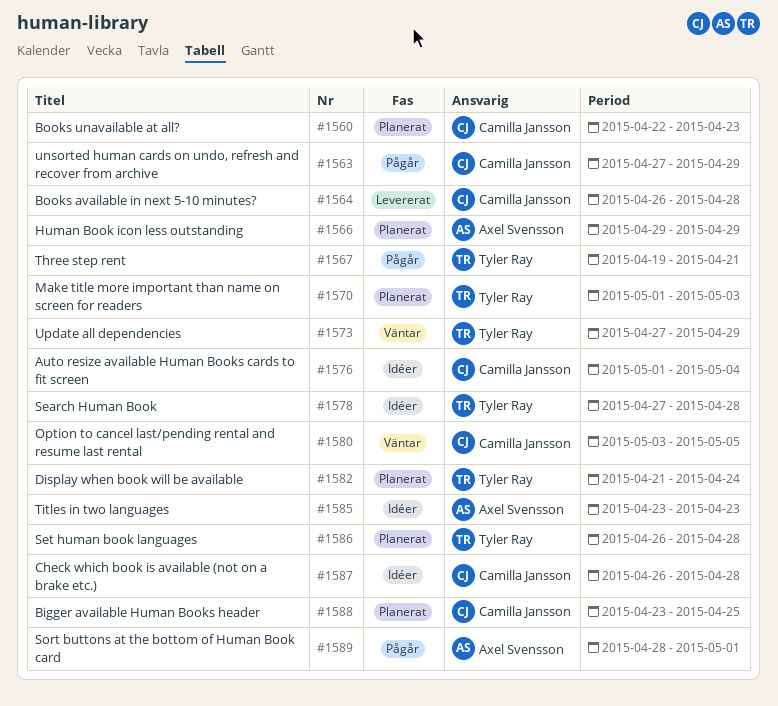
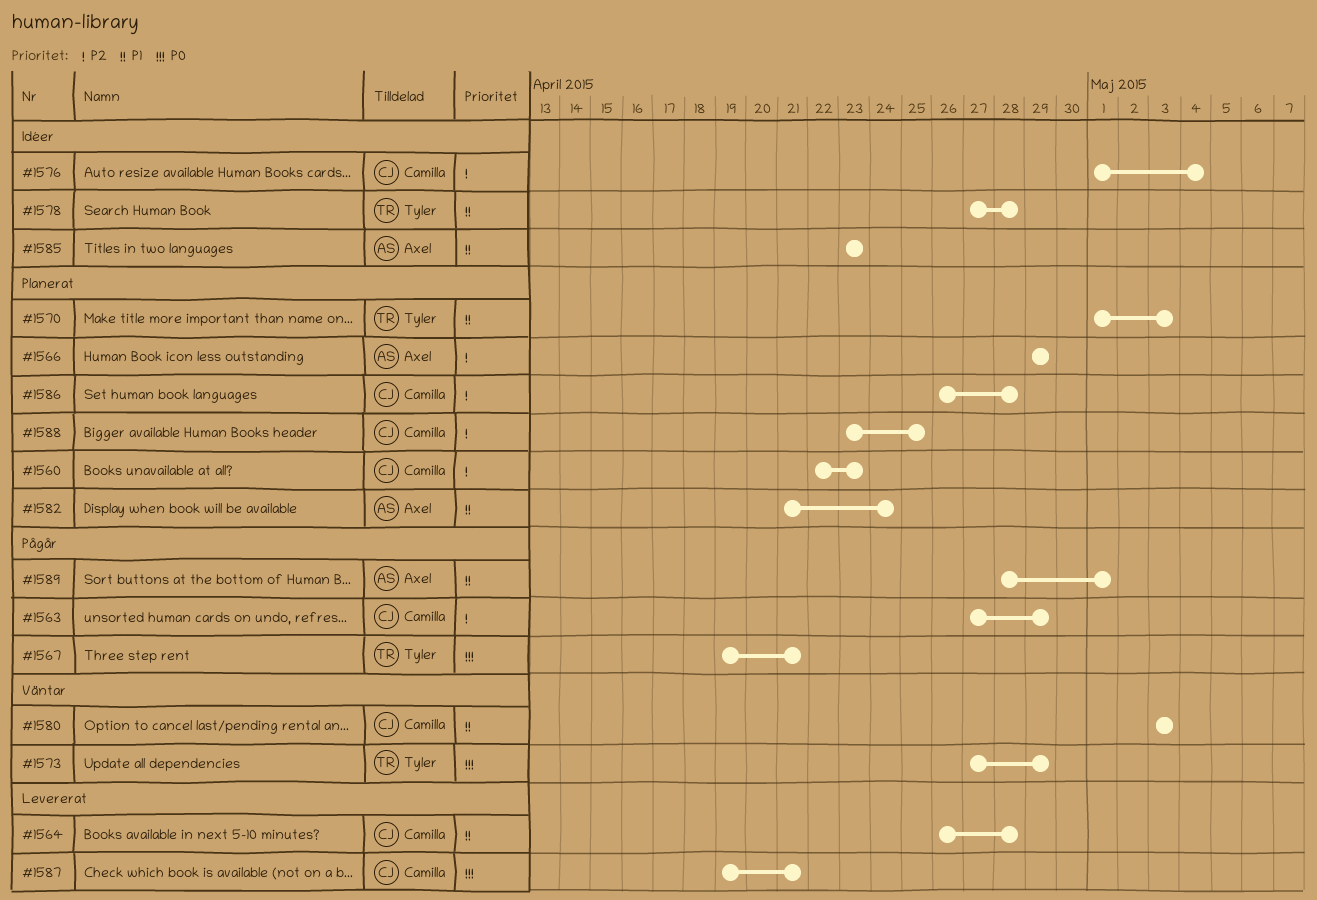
#1580, due: May 5 -> May 3
#1582, owner: Tyler Ray -> Axel Svensson
#1586, owner: Tyler Ray -> Camilla Jansson
#1587, status: Idéer -> Levererat
#1587, start: Apr 26 -> Apr 19
#1587, due: Apr 28 -> Apr 21

